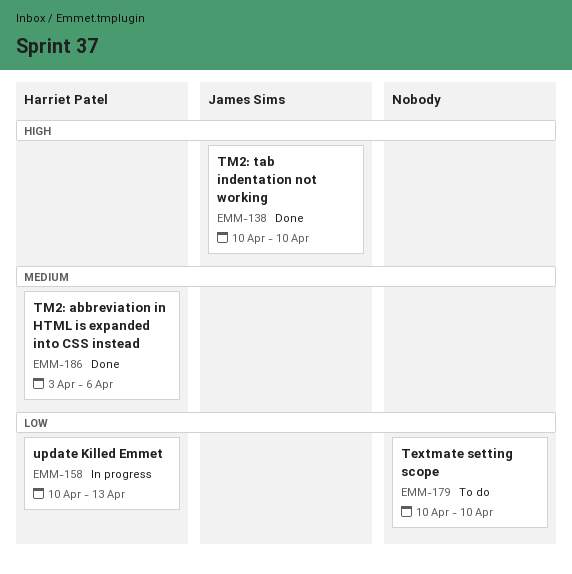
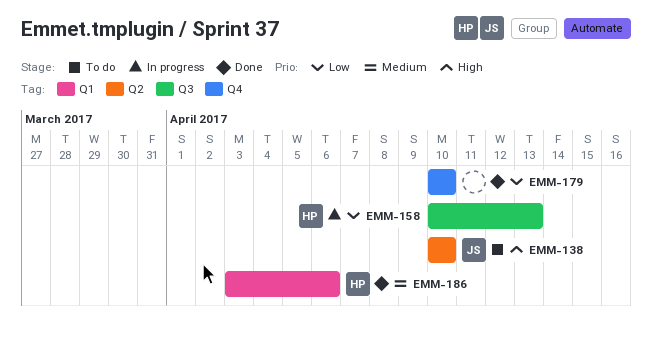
EMM-138, status: Done -> To do
EMM-179, status: To do -> Done

